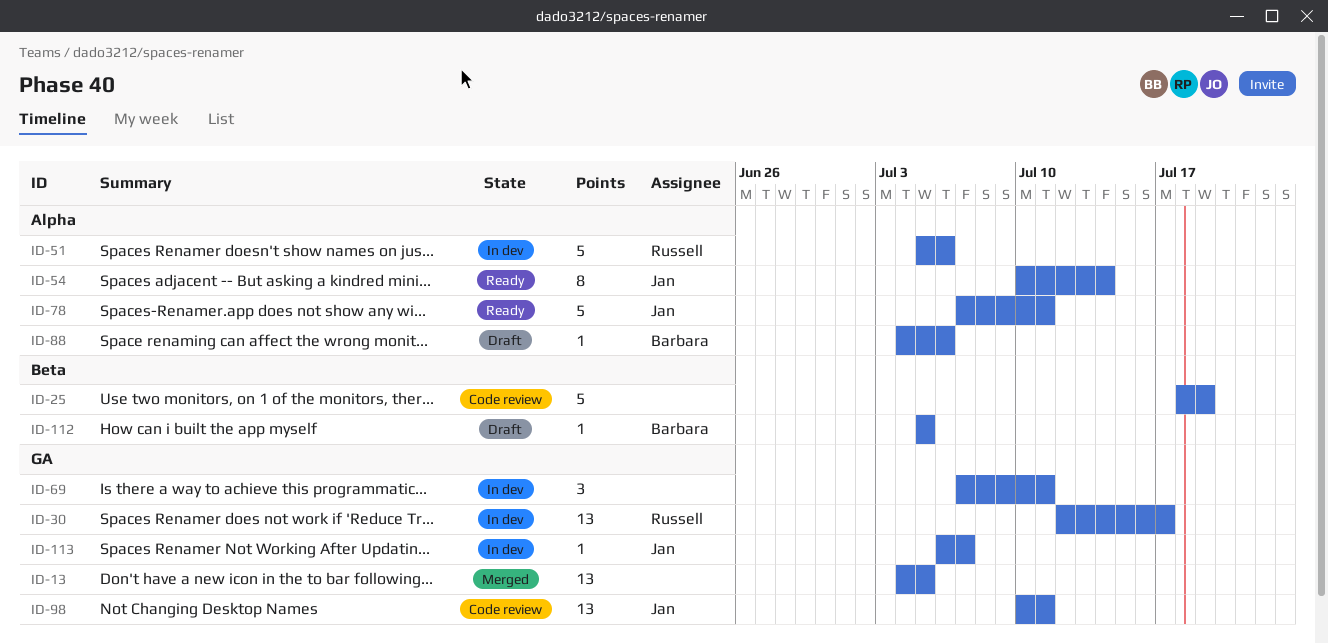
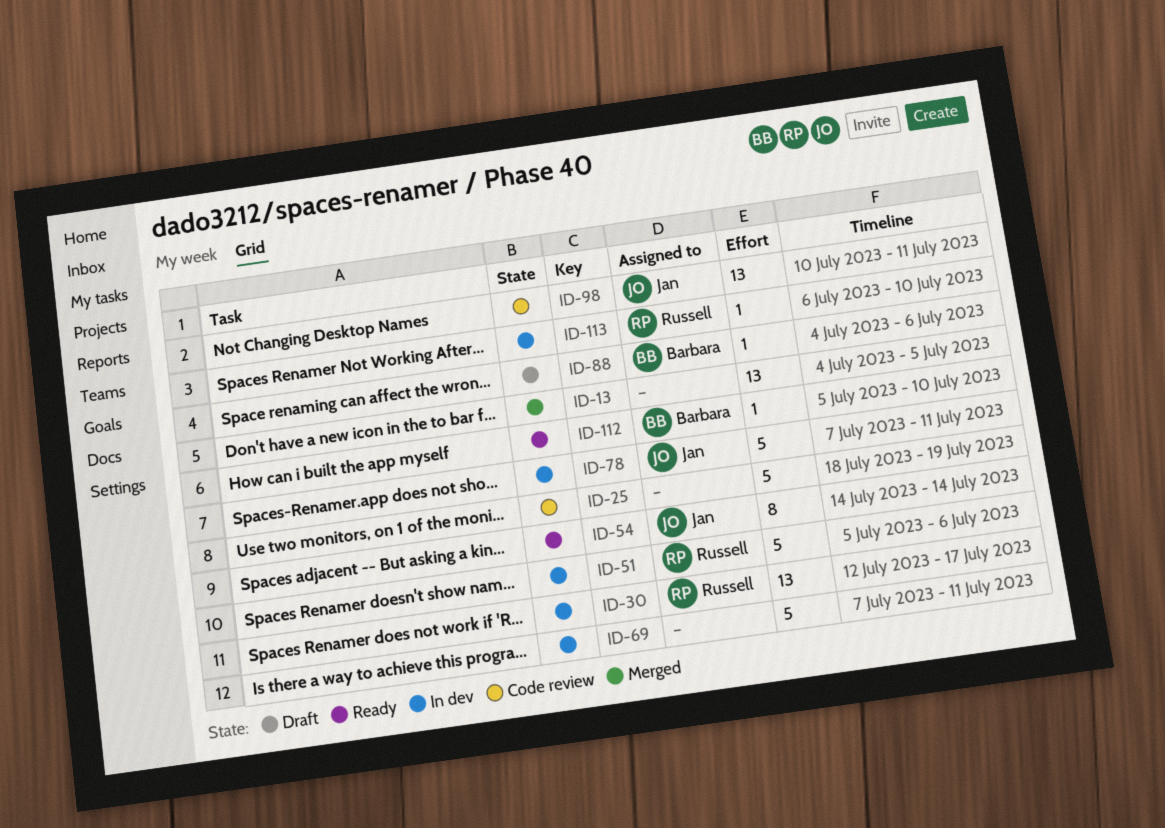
ID-54, start: Jul 10 -> Jul 14
ID-69, estimate: 3 -> 5
ID-78, status: Ready -> In dev
ID-112, status: Draft -> Ready
ID-112, due: Jul 5 -> Jul 10
ID-113, owner: Jan -> Russell
ID-113, due: Jul 7 -> Jul 10

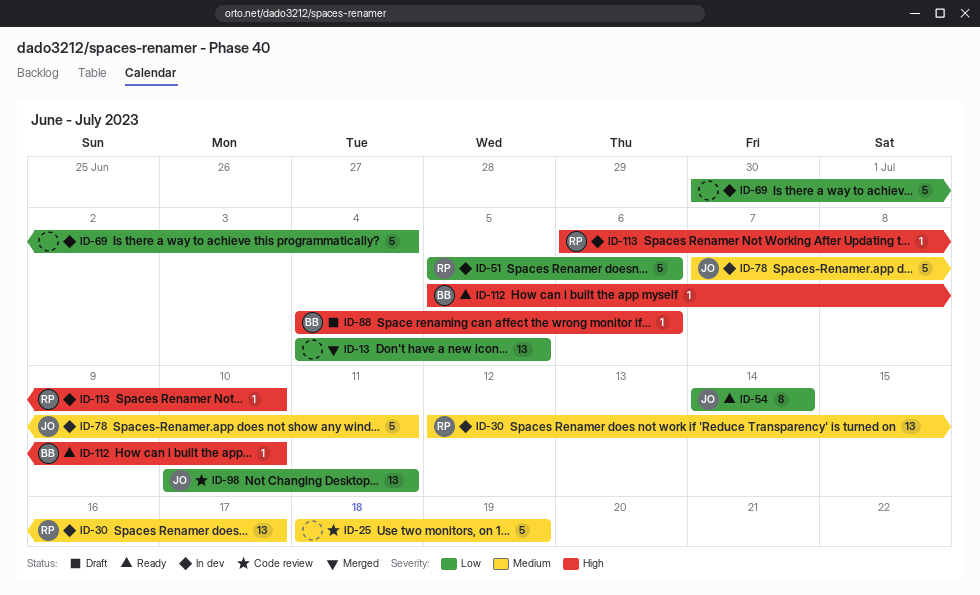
ID-69, start: Jul 7 -> Jun 30
ID-69, due: Jul 11 -> Jul 4

